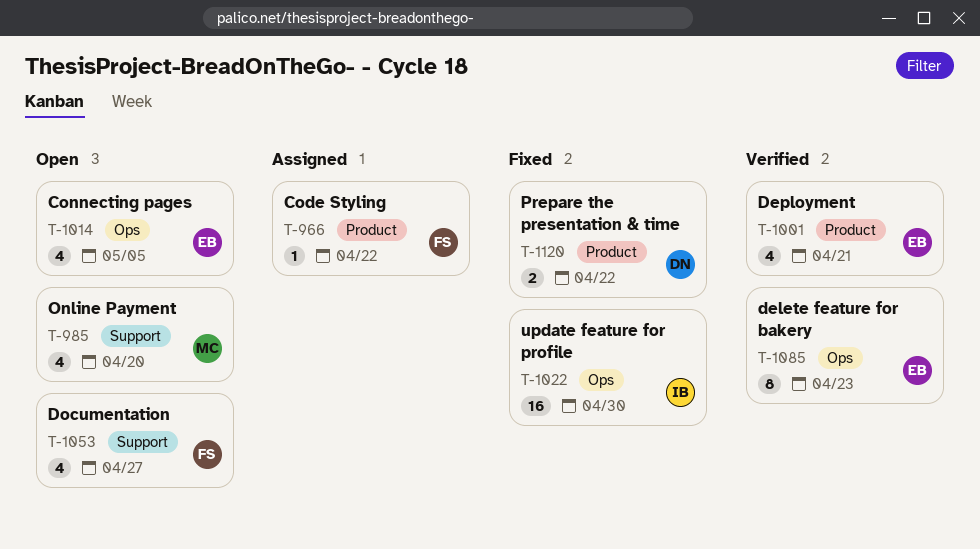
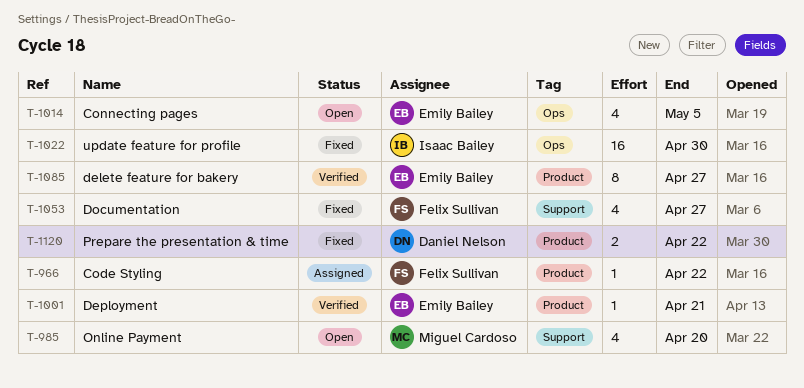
T-1001, estimate: 4 -> 1
T-1053, status: Open -> Fixed
T-1085, label: Ops -> Product
T-1085, due: Apr 23 -> Apr 27

